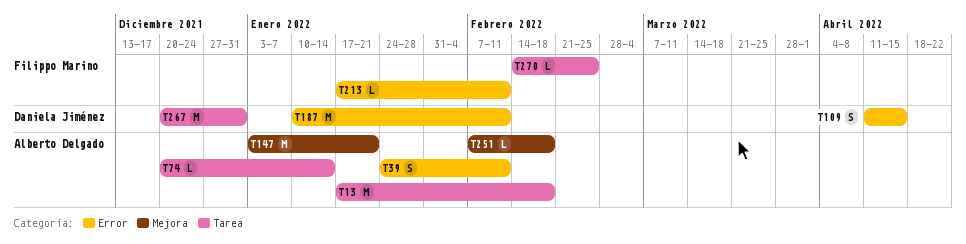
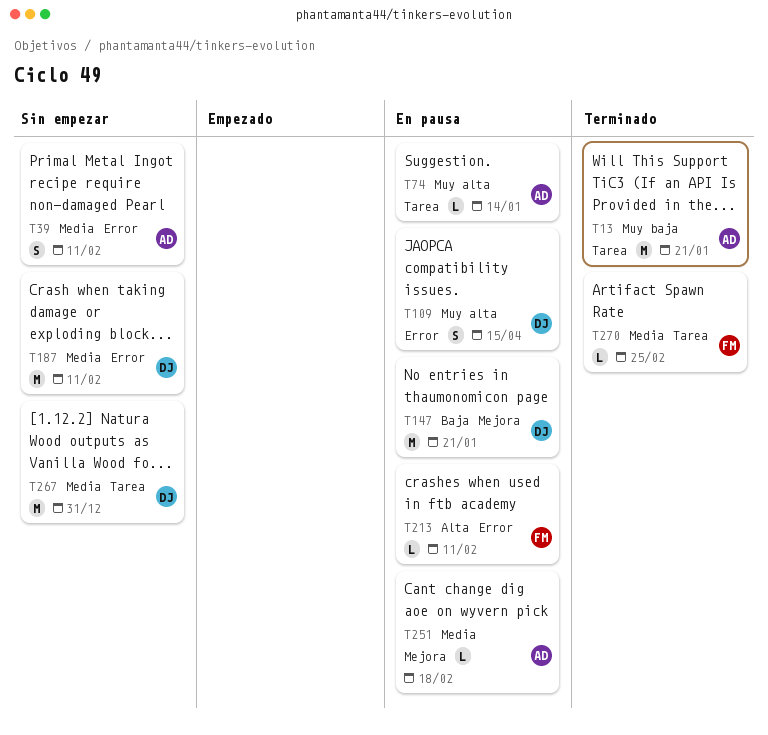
T13, due: Feb 18 -> Jan 21
T147, owner: Alberto Delgado -> Daniela Jiménez

